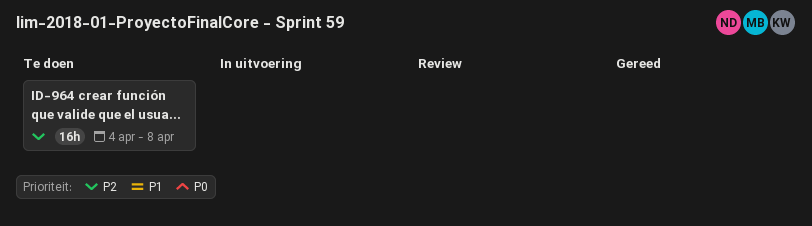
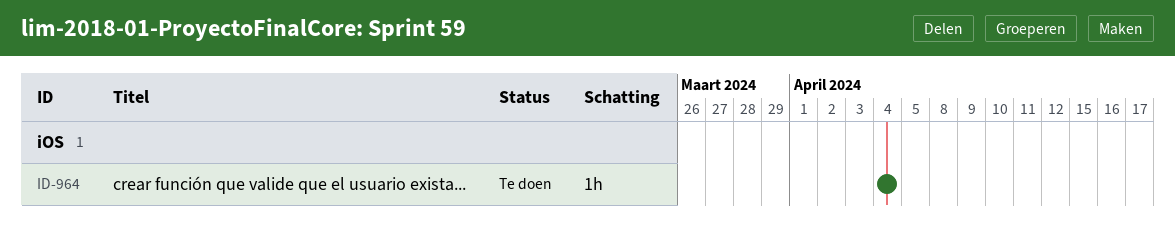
ID-964, estimate: 16h -> 1h
ID-964, due: Apr 8 -> Apr 4

